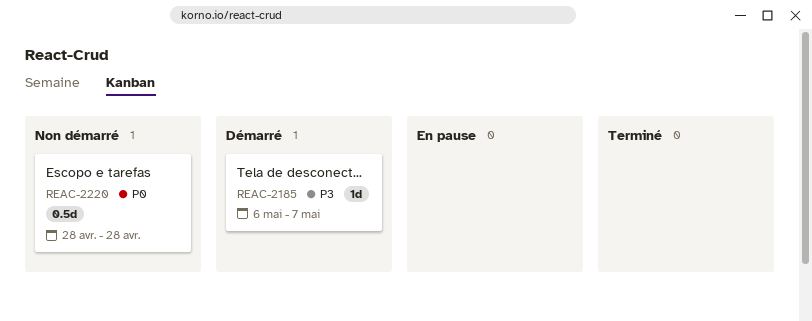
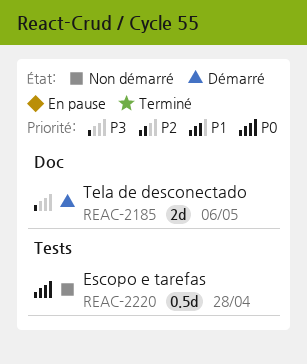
REAC-2185, estimate: 1d -> 2d
REAC-2185, due: May 7 -> May 6

